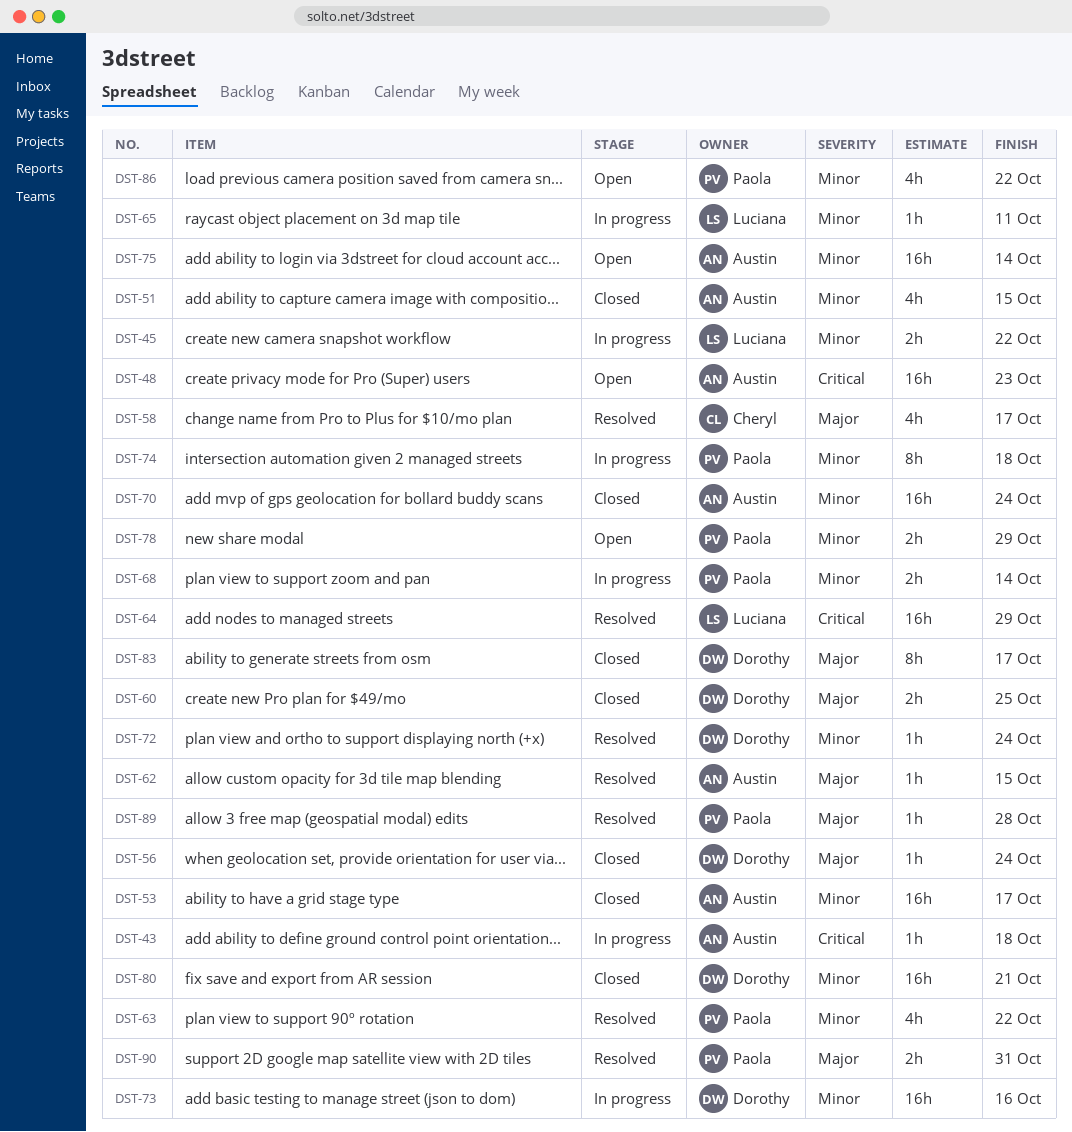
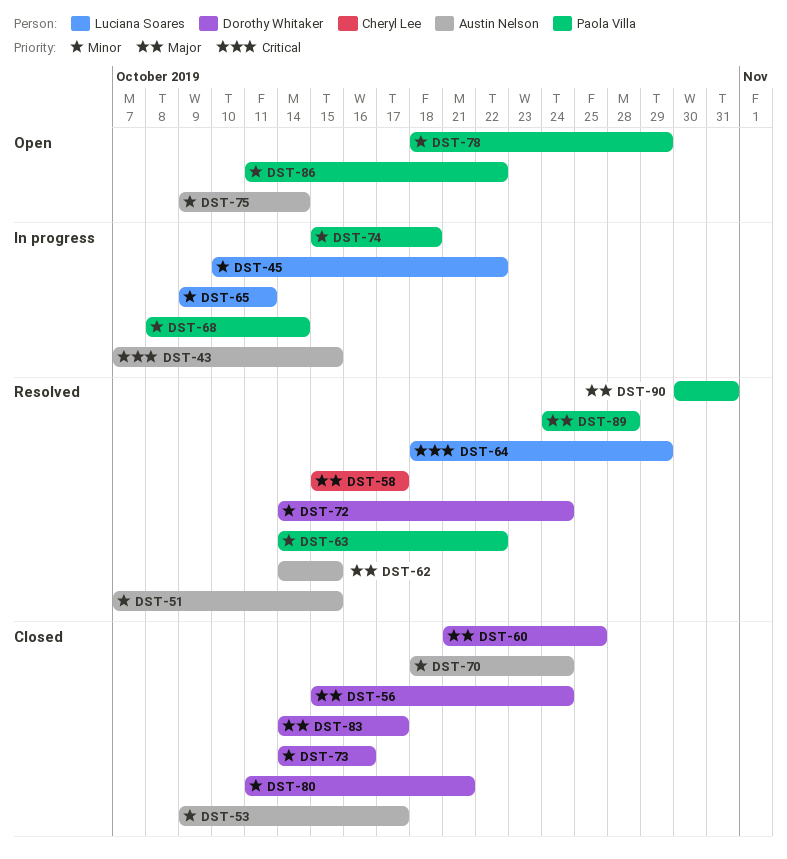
DST-43, due: Oct 18 -> Oct 15
DST-48: present -> none
DST-51, status: Closed -> Resolved
DST-73, status: In progress -> Closed

